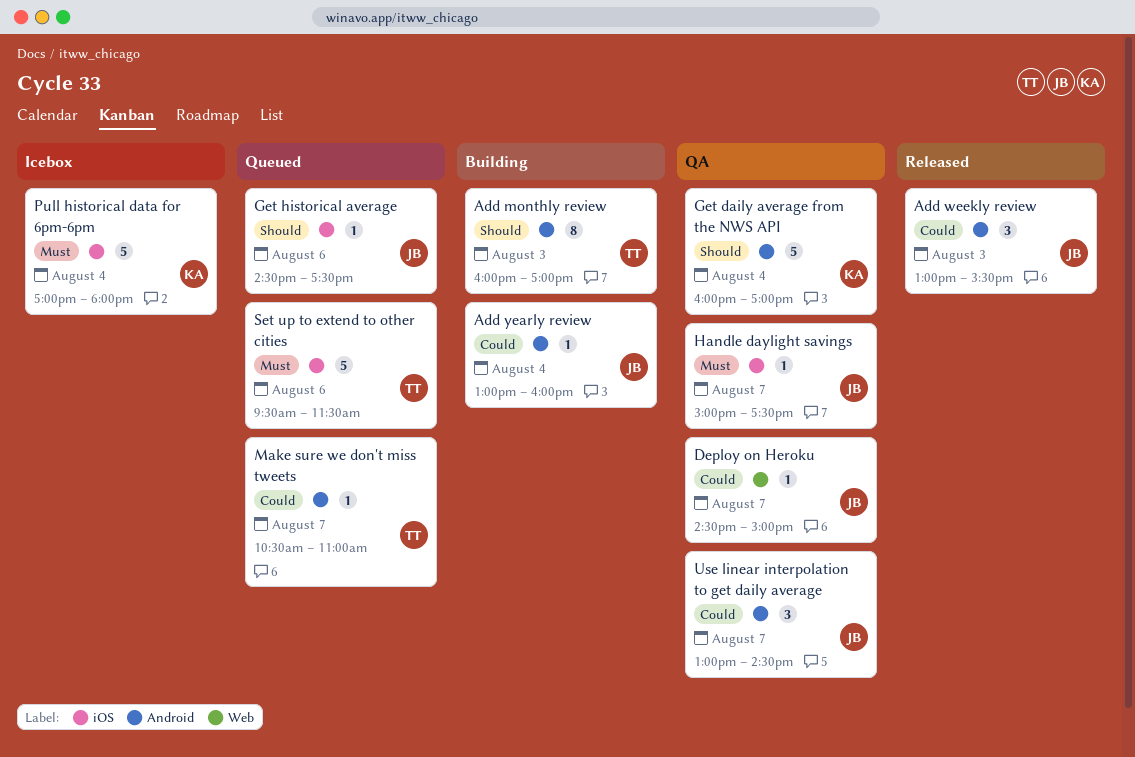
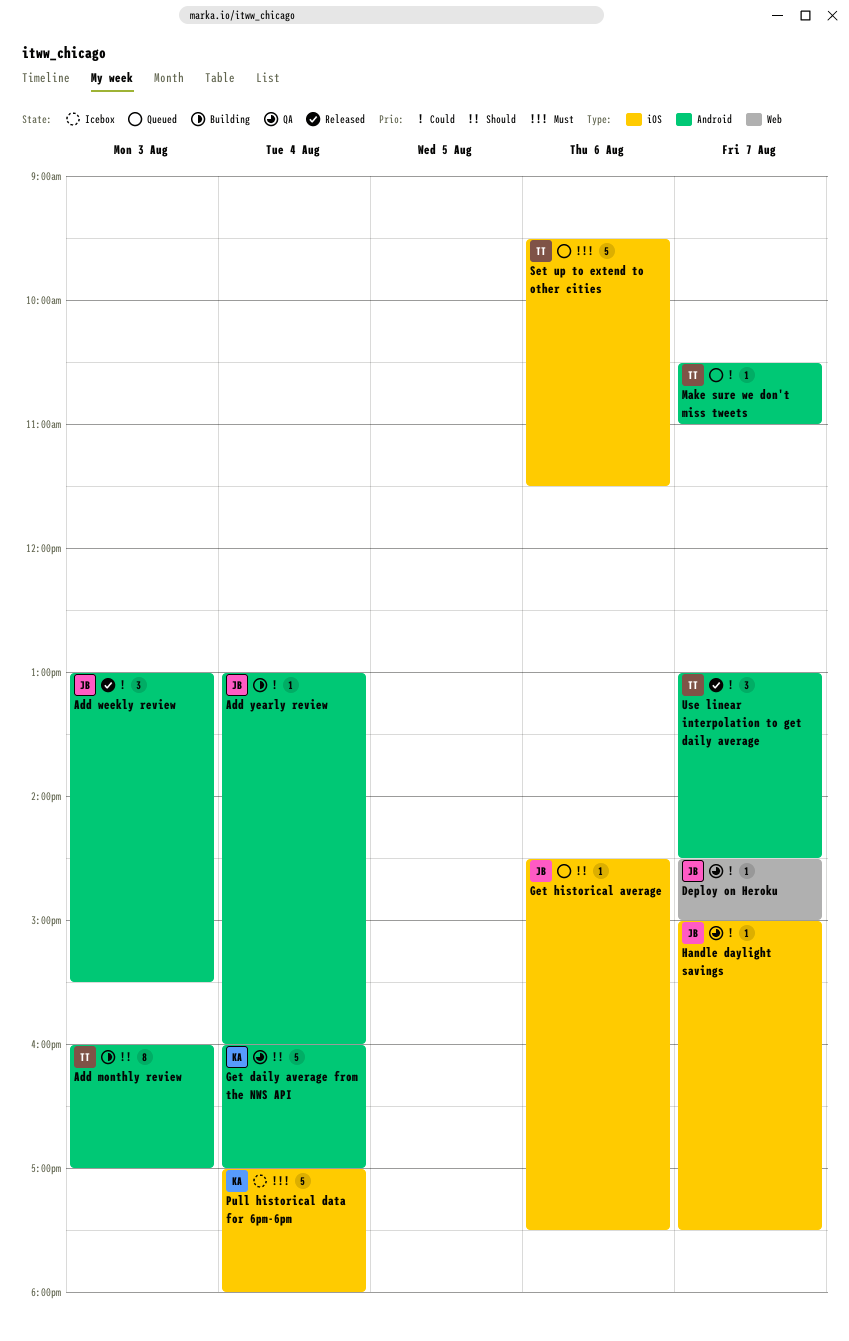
Handle daylight savings, priority: Must -> Could
Use linear interpolation to get daily average, status: QA -> Released
Use linear interpolation to get daily average, owner: JB -> TT

